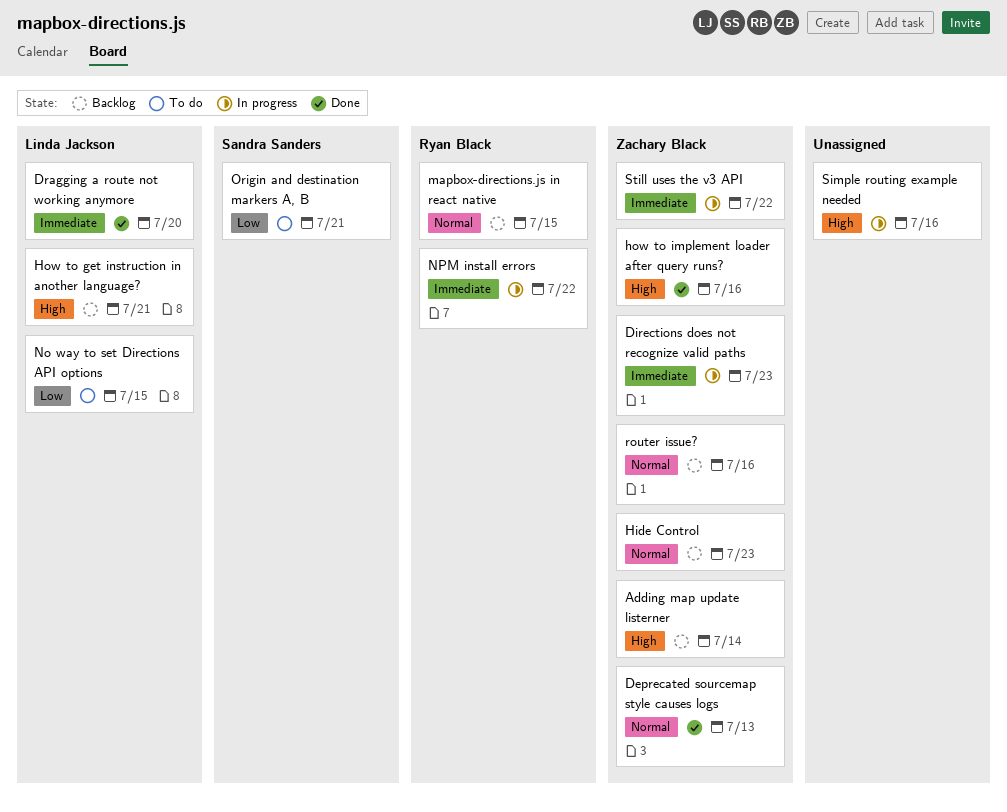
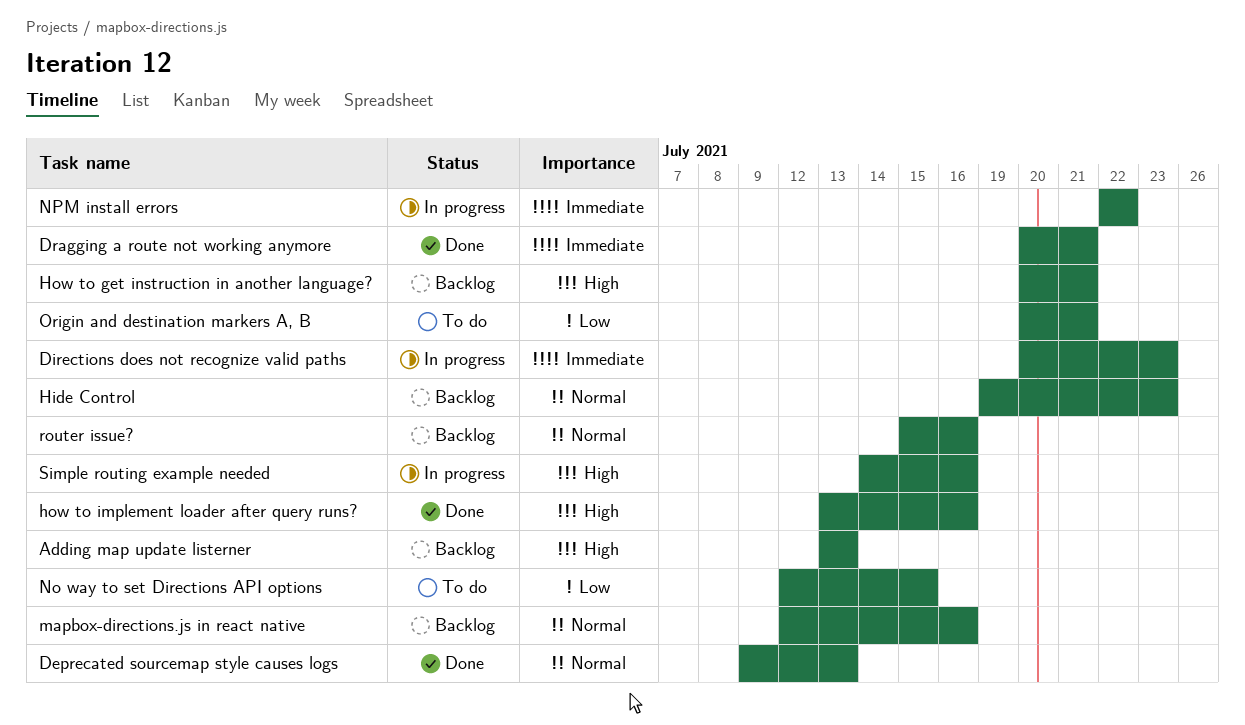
Adding map update listerner, due: Jul 14 -> Jul 13
Dragging a route not working anymore, due: Jul 20 -> Jul 21
mapbox-directions.js in react native, due: Jul 15 -> Jul 16
Still uses the v3 API: present -> none

